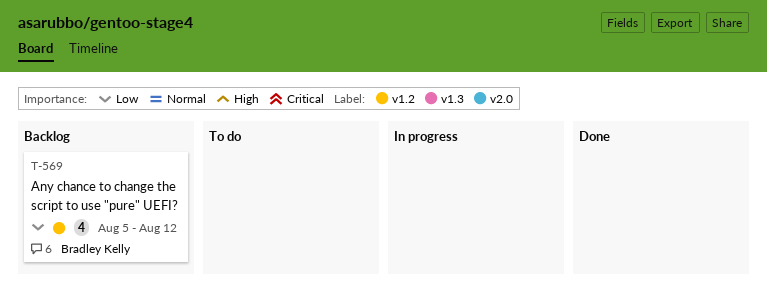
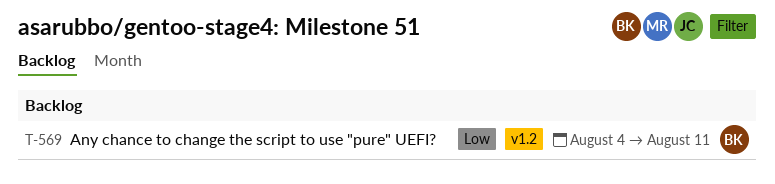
T-569, start: Aug 5 -> Aug 4
T-569, due: Aug 12 -> Aug 11

